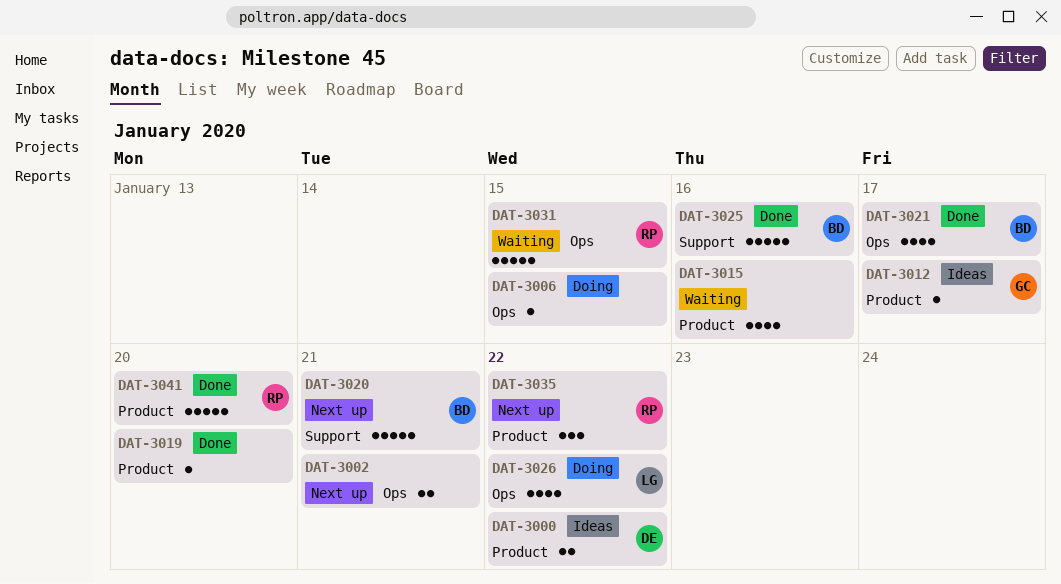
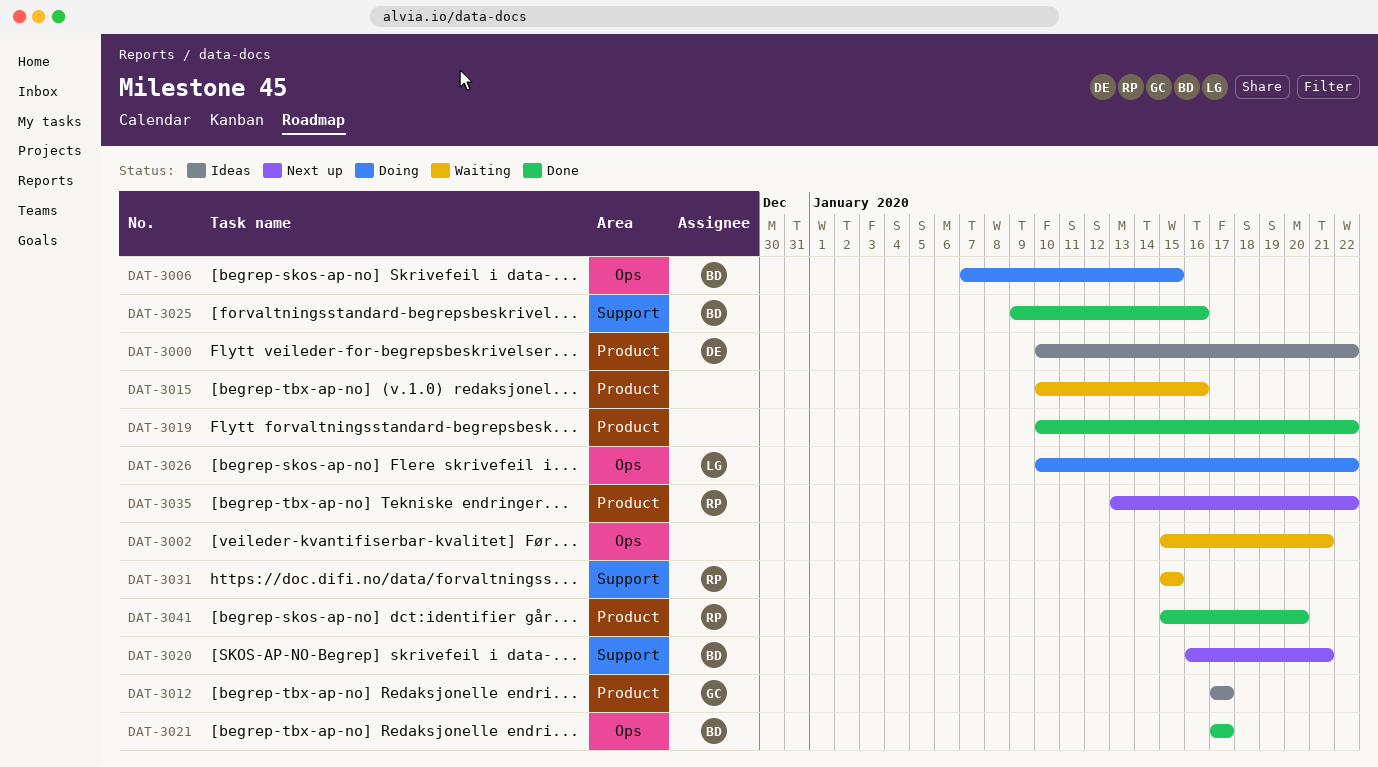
DAT-3002, status: Next up -> Waiting
DAT-3006, owner: none -> BD
DAT-3019, due: Jan 20 -> Jan 22
DAT-3031, label: Ops -> Support

